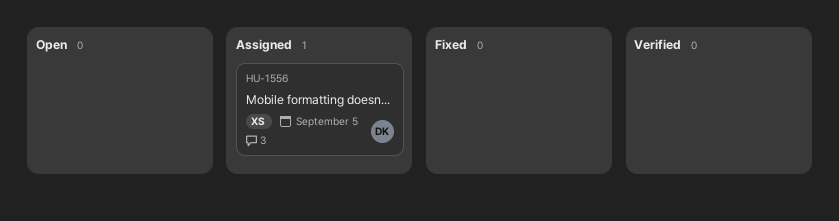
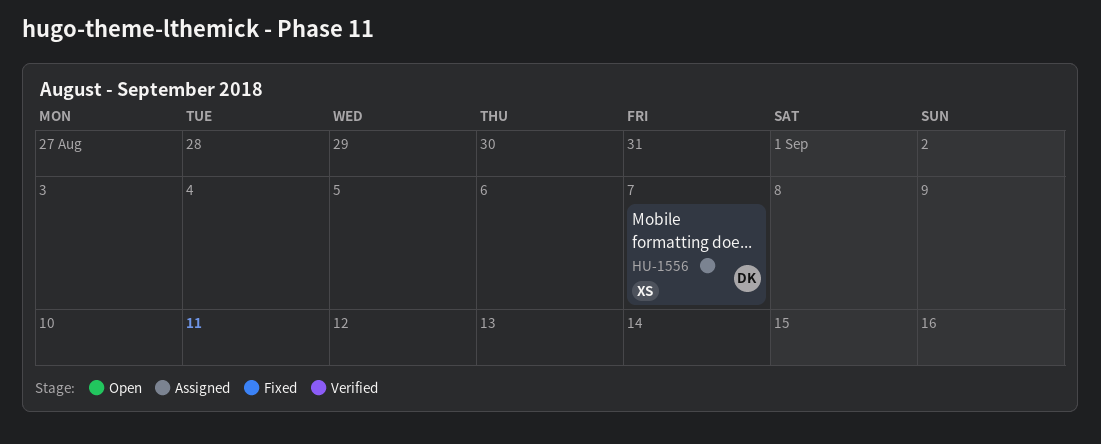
HU-1556, due: Sep 5 -> Sep 7

